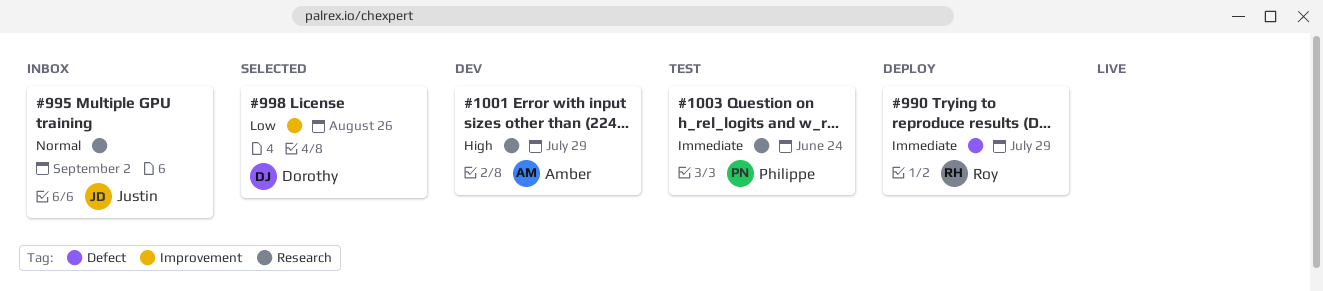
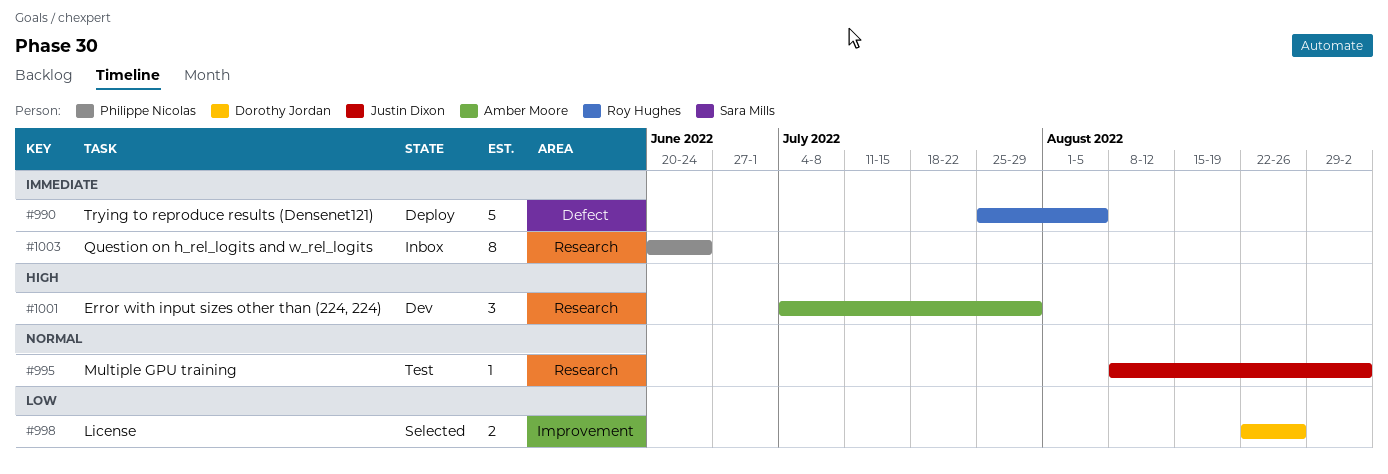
#990, due: Jul 29 -> Aug 5
#995, status: Inbox -> Test
#1003, status: Test -> Inbox

